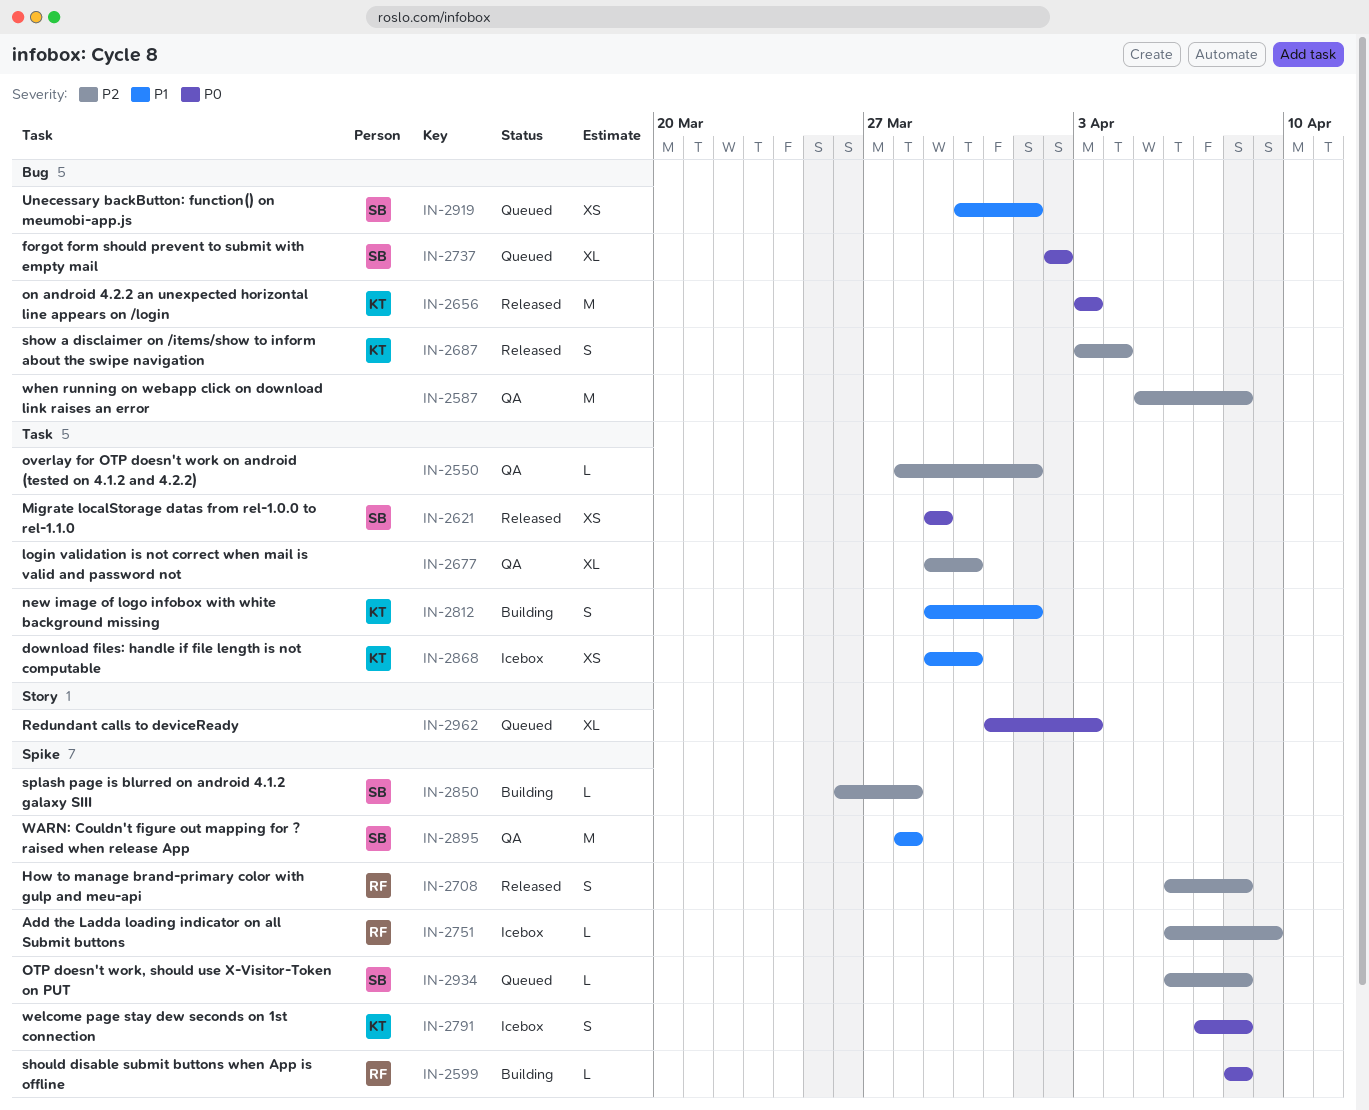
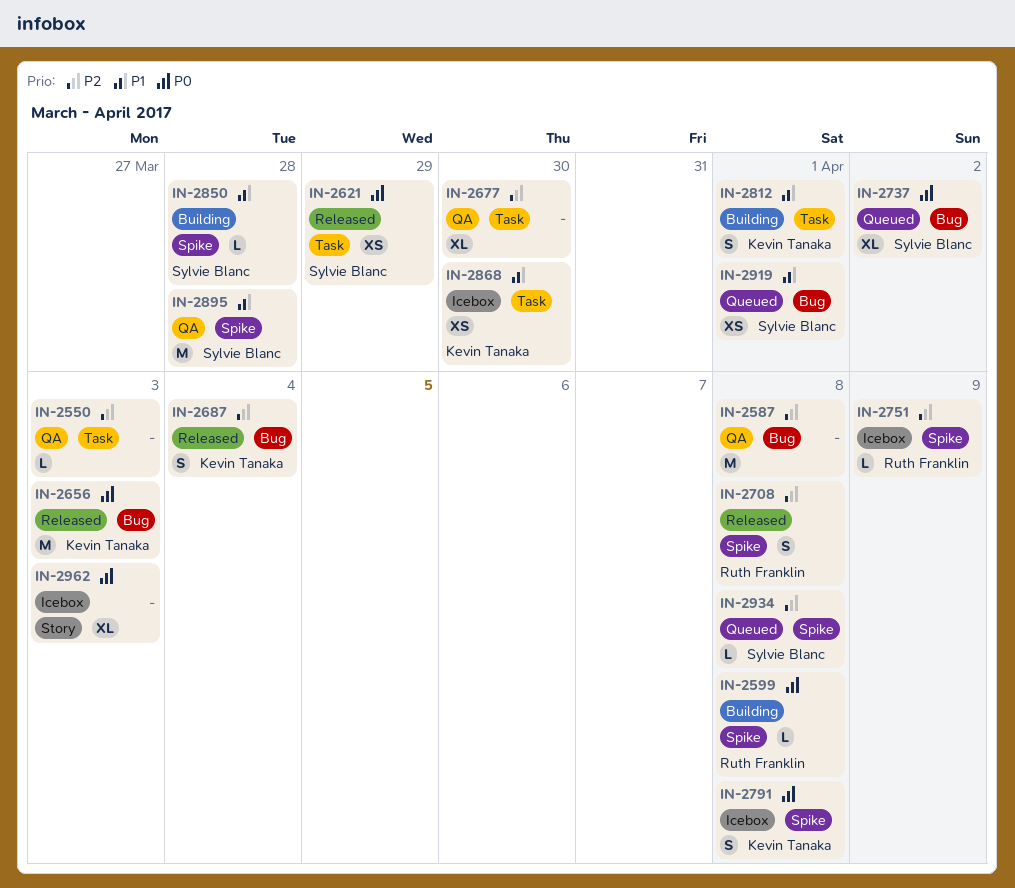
IN-2550, due: Apr 1 -> Apr 3
IN-2850, priority: P2 -> P1
IN-2962, status: Queued -> Icebox

